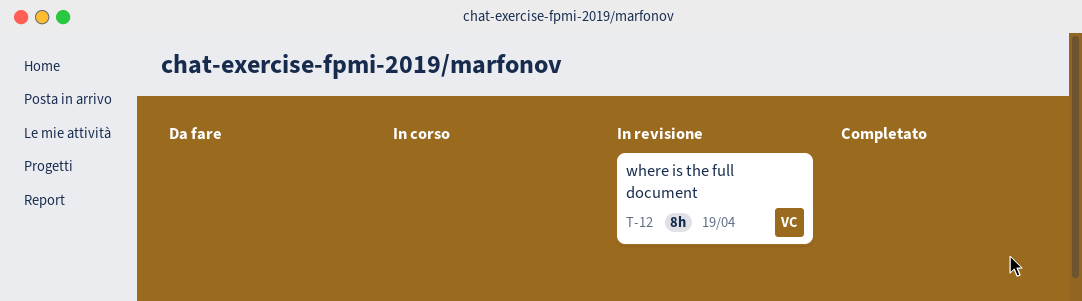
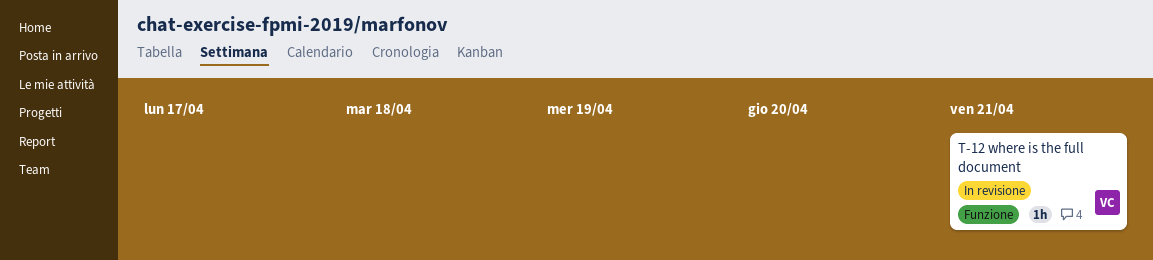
T-12, estimate: 8h -> 1h
T-12, due: Apr 19 -> Apr 21

